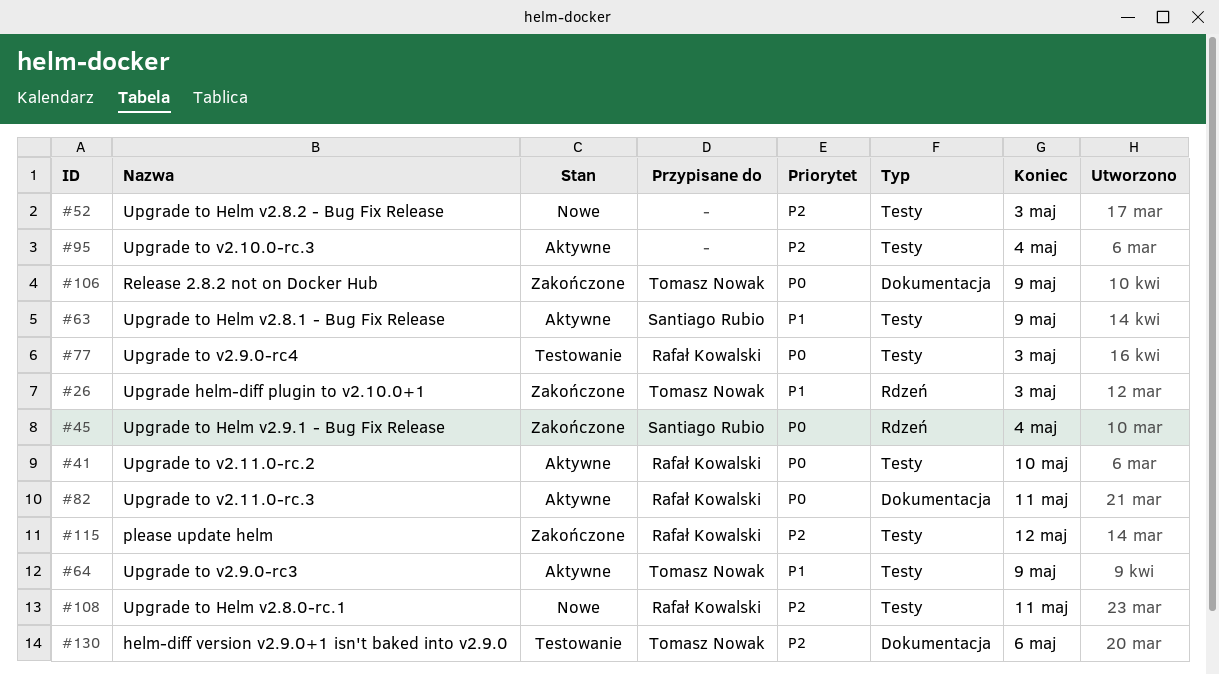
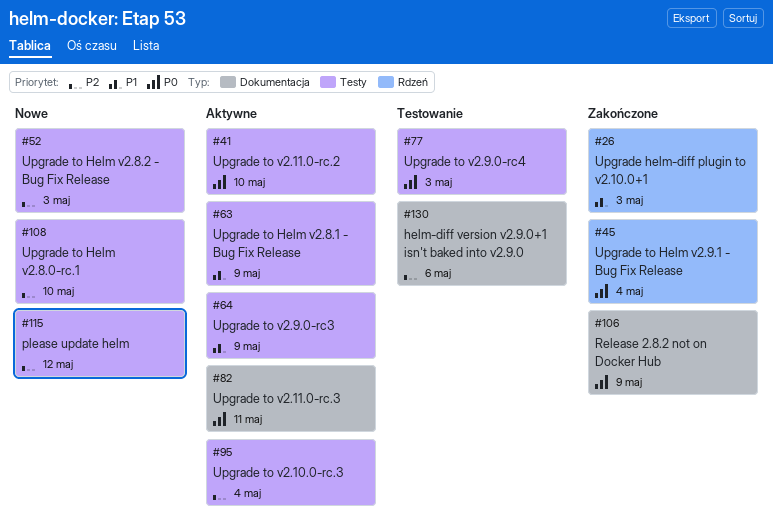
#108, due: May 11 -> May 10
#115, status: Zakończone -> Nowe

